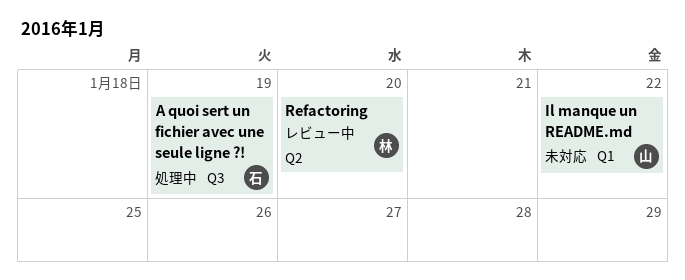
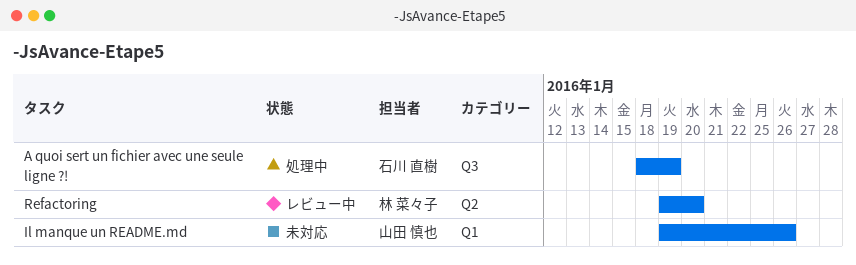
Il manque un README.md, due: Jan 22 -> Jan 26

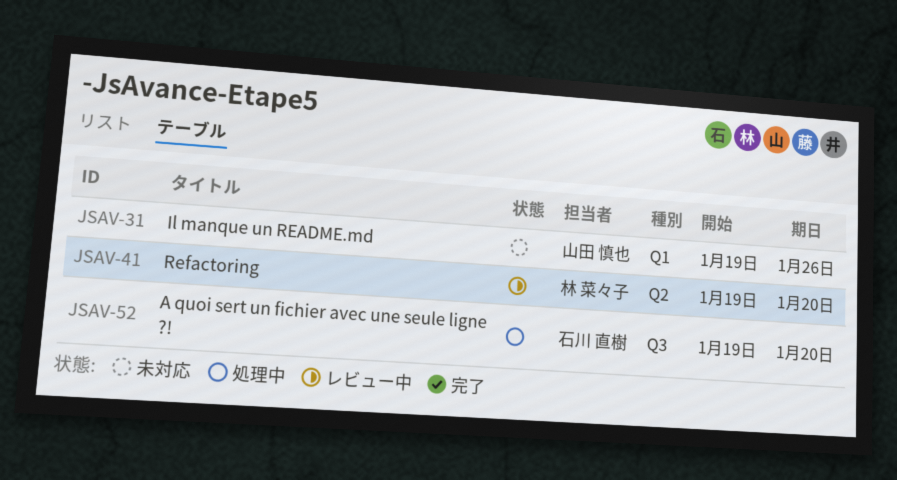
A quoi sert un fichier avec une seule ligne ?!, start: Jan 18 -> Jan 19
A quoi sert un fichier avec une seule ligne ?!, due: Jan 19 -> Jan 20

